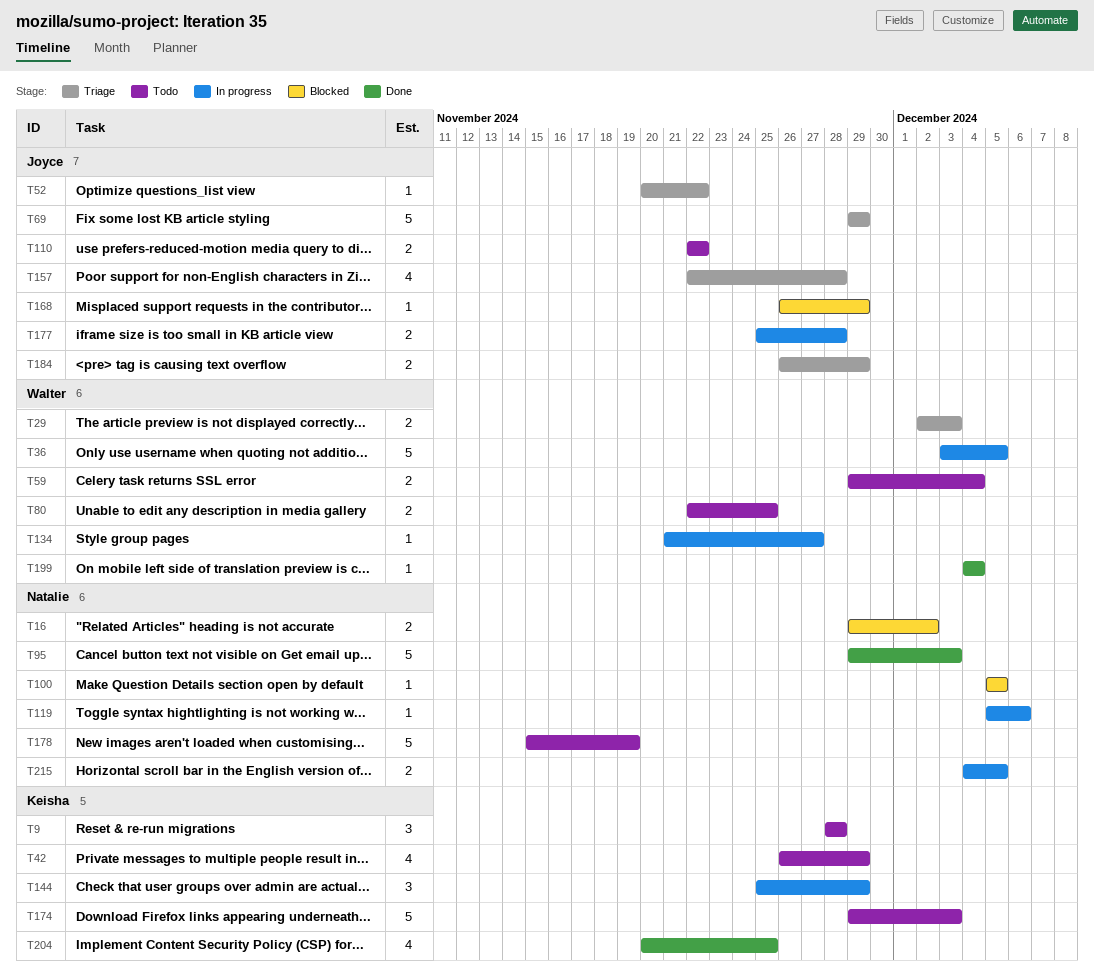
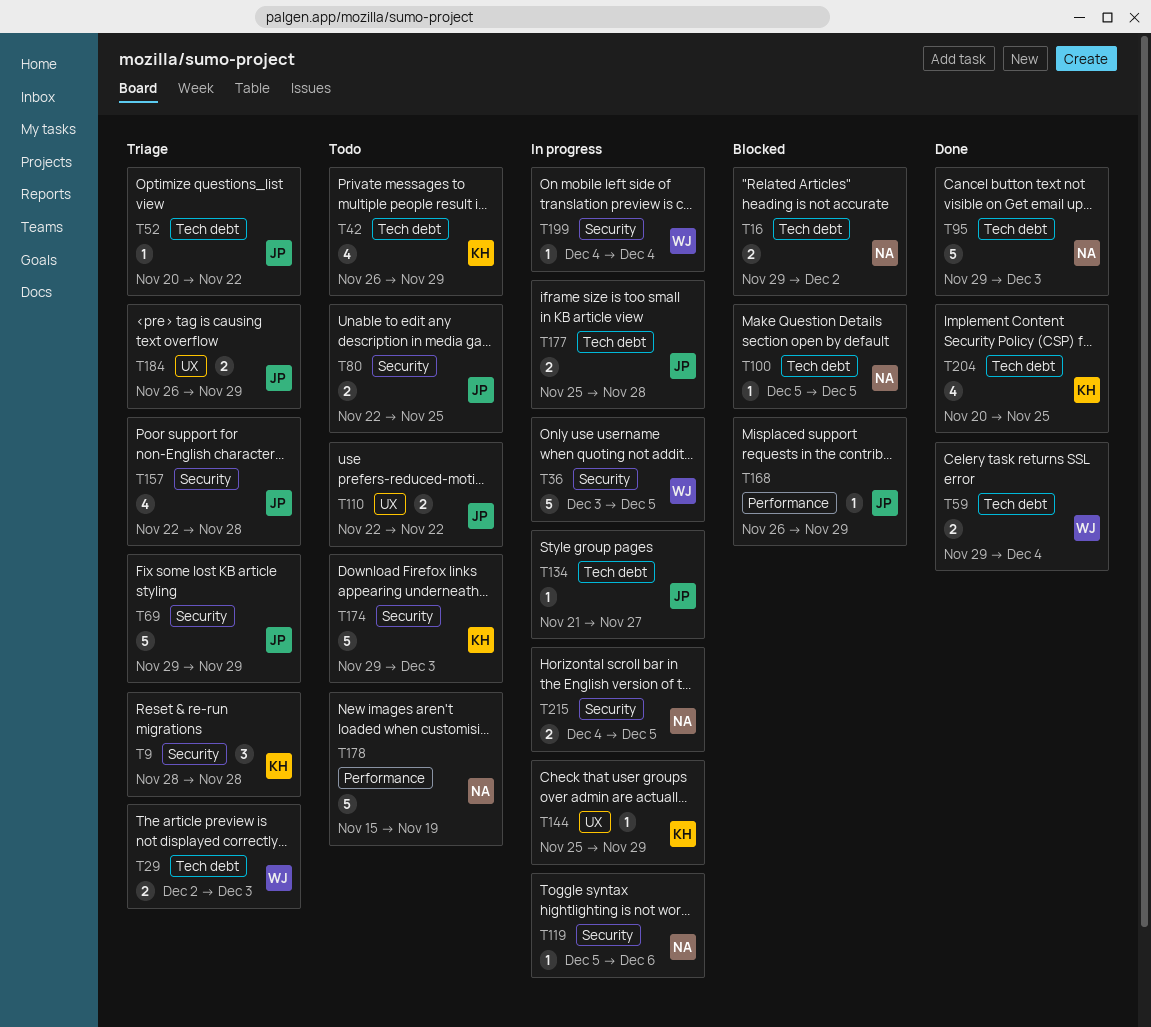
T9, status: Todo -> Triage
T59, status: Todo -> Done
T80, owner: Walter -> Joyce
T134, owner: Walter -> Joyce
T144, estimate: 3 -> 1
T199, status: Done -> In progress

